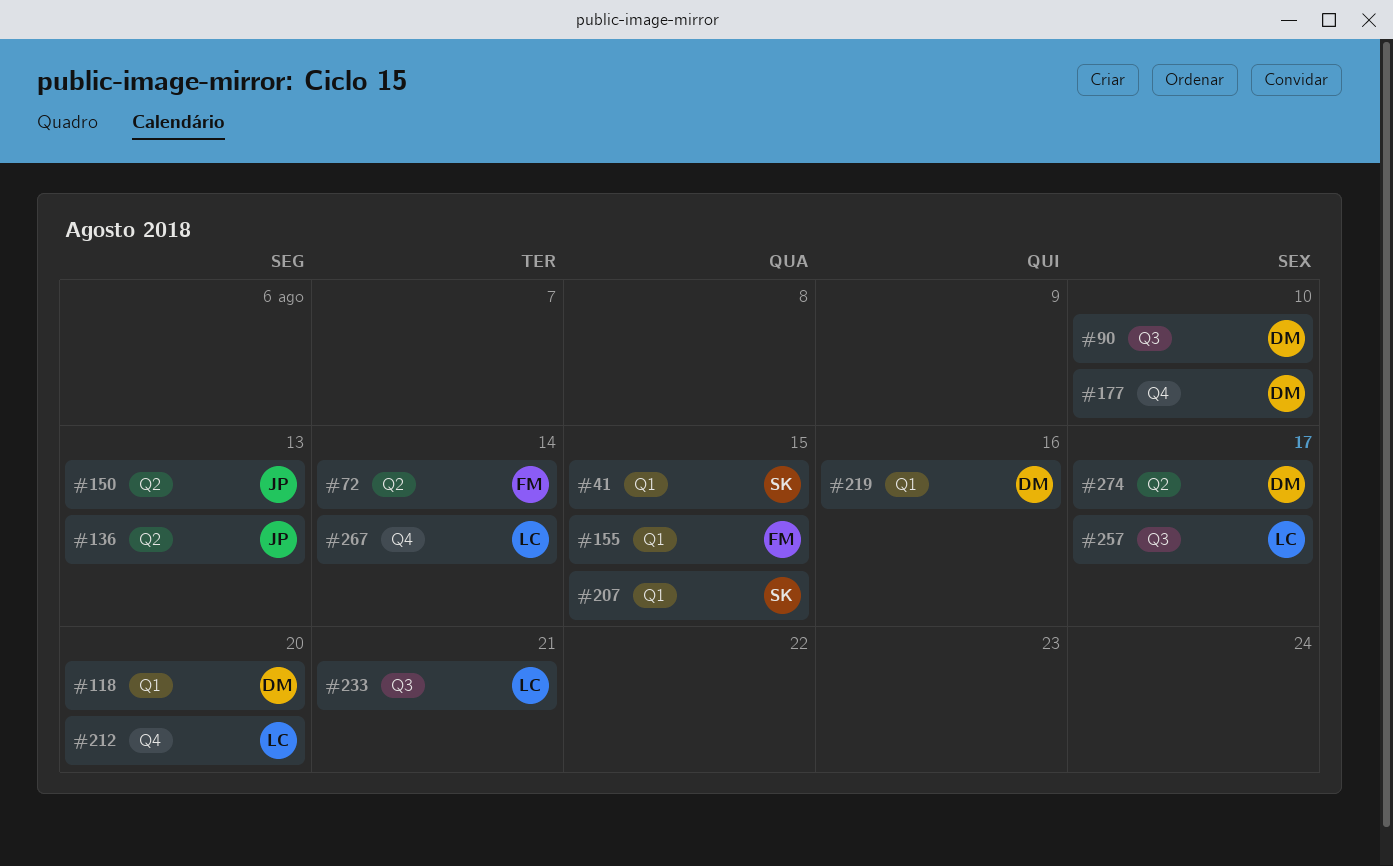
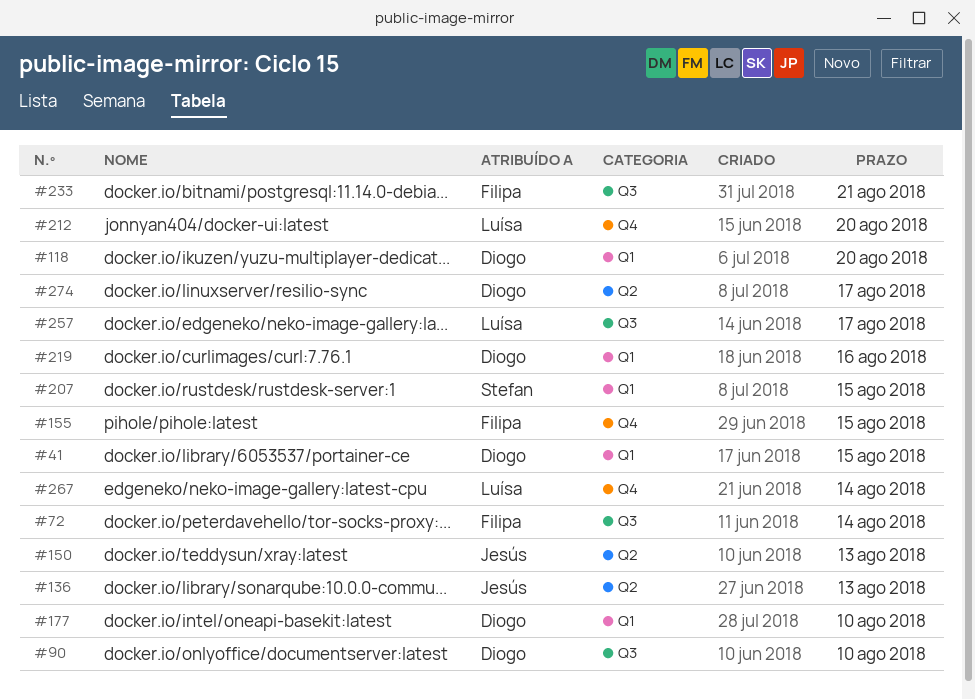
#41, owner: Stefan -> Diogo
#72, label: Q2 -> Q3
#155, label: Q1 -> Q4
#177, label: Q4 -> Q1
#233, owner: Luísa -> Filipa

